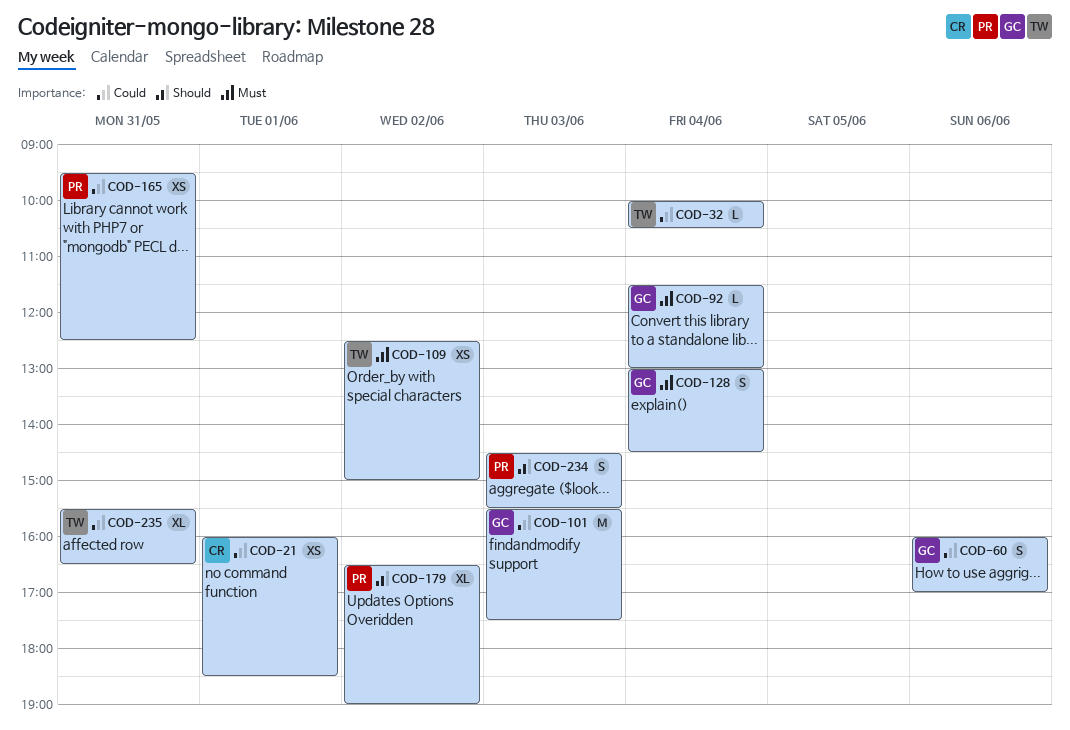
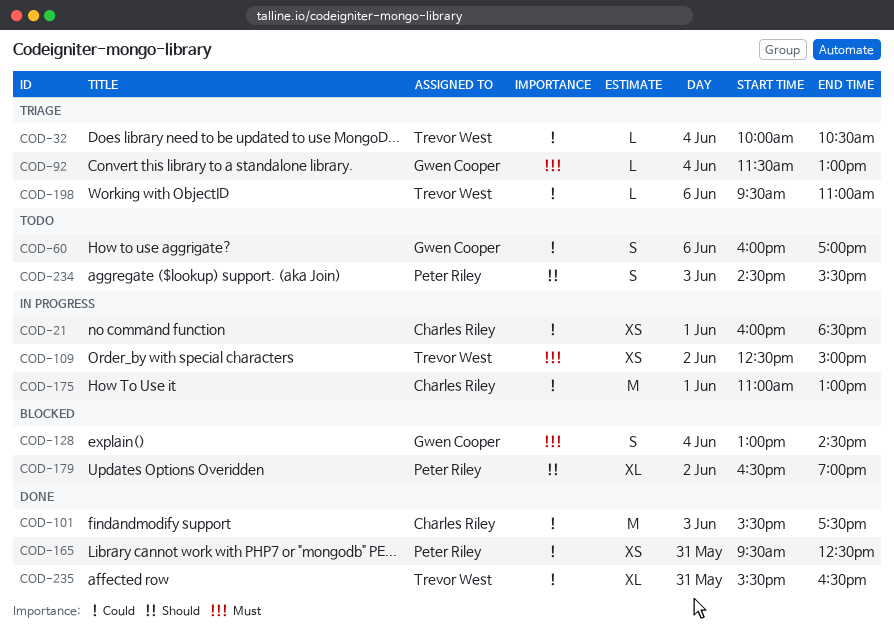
COD-101, owner: Gwen Cooper -> Charles Riley
COD-175: none -> present
COD-198: none -> present

